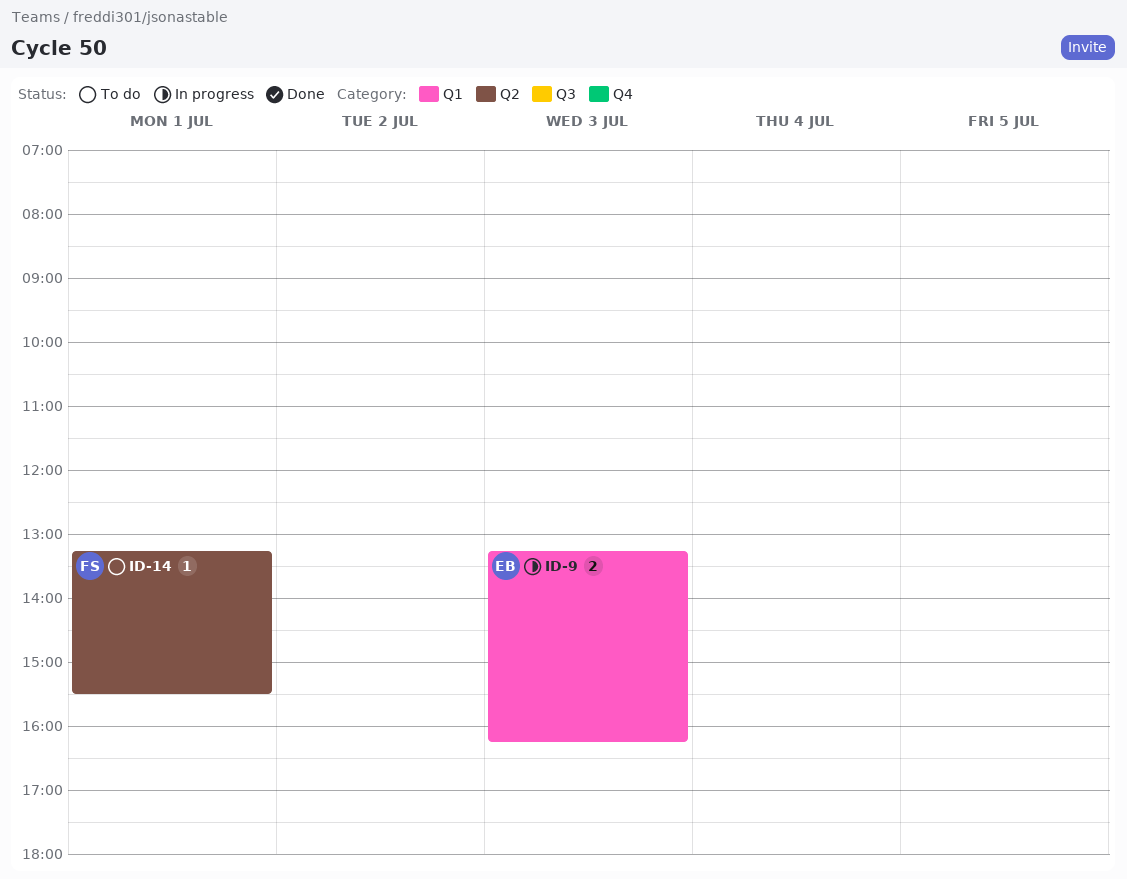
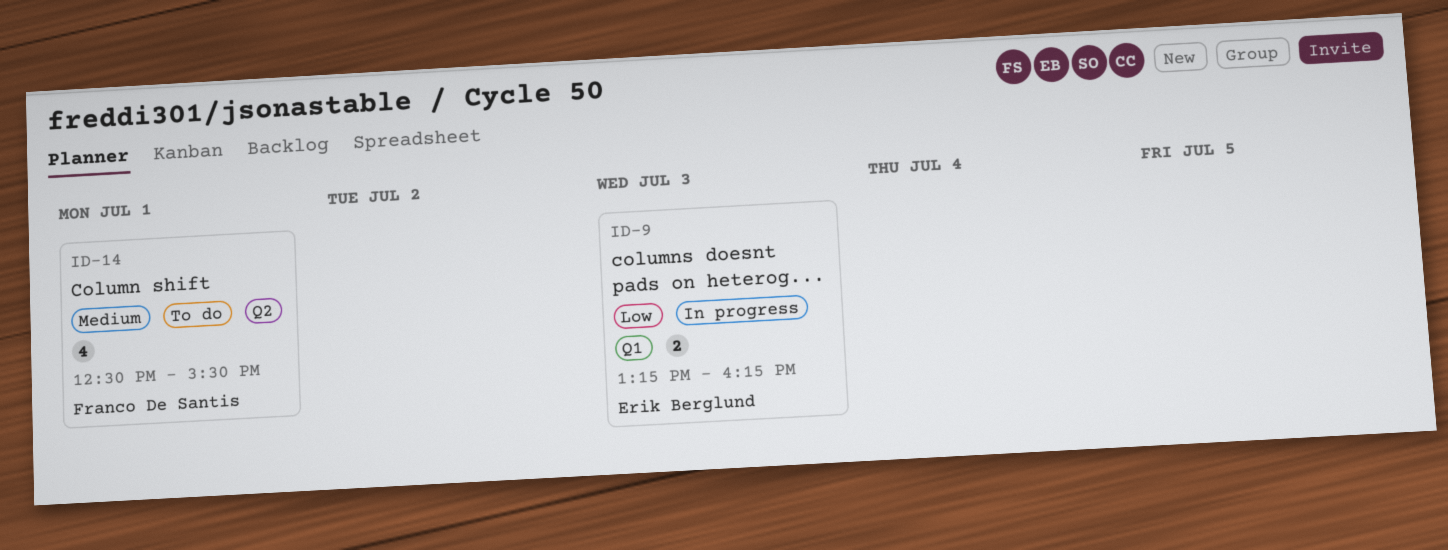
ID-14, estimate: 1 -> 4
ID-14, begins: 13:15 -> 12:30

